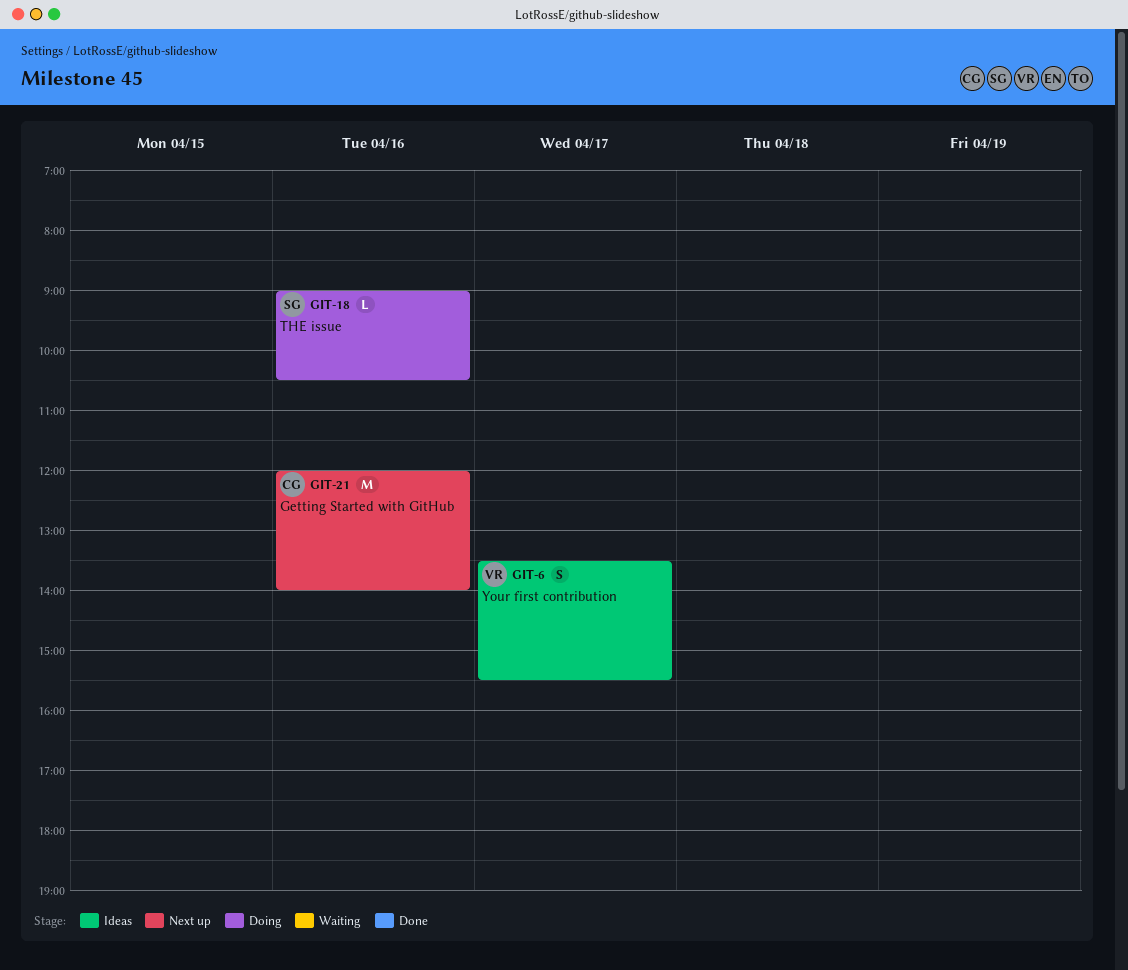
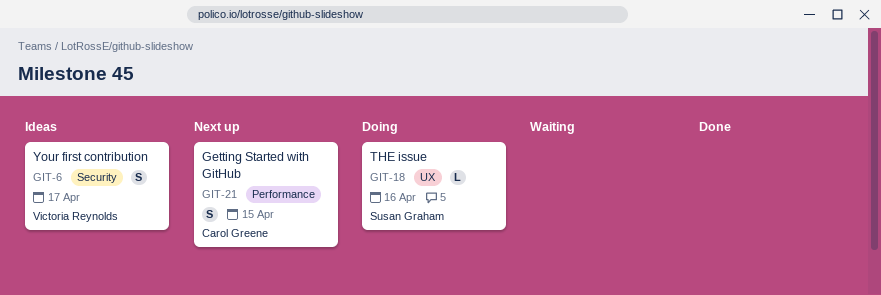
GIT-21, estimate: M -> S
GIT-21, day: Apr 16 -> Apr 15

